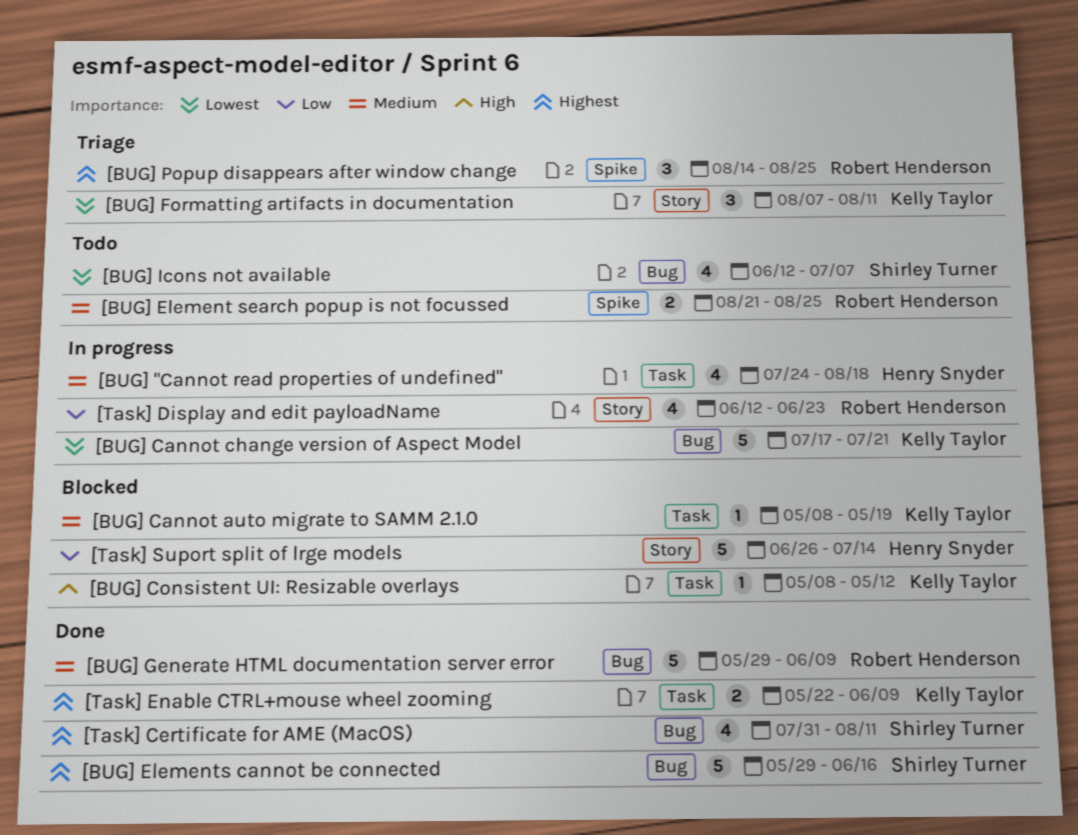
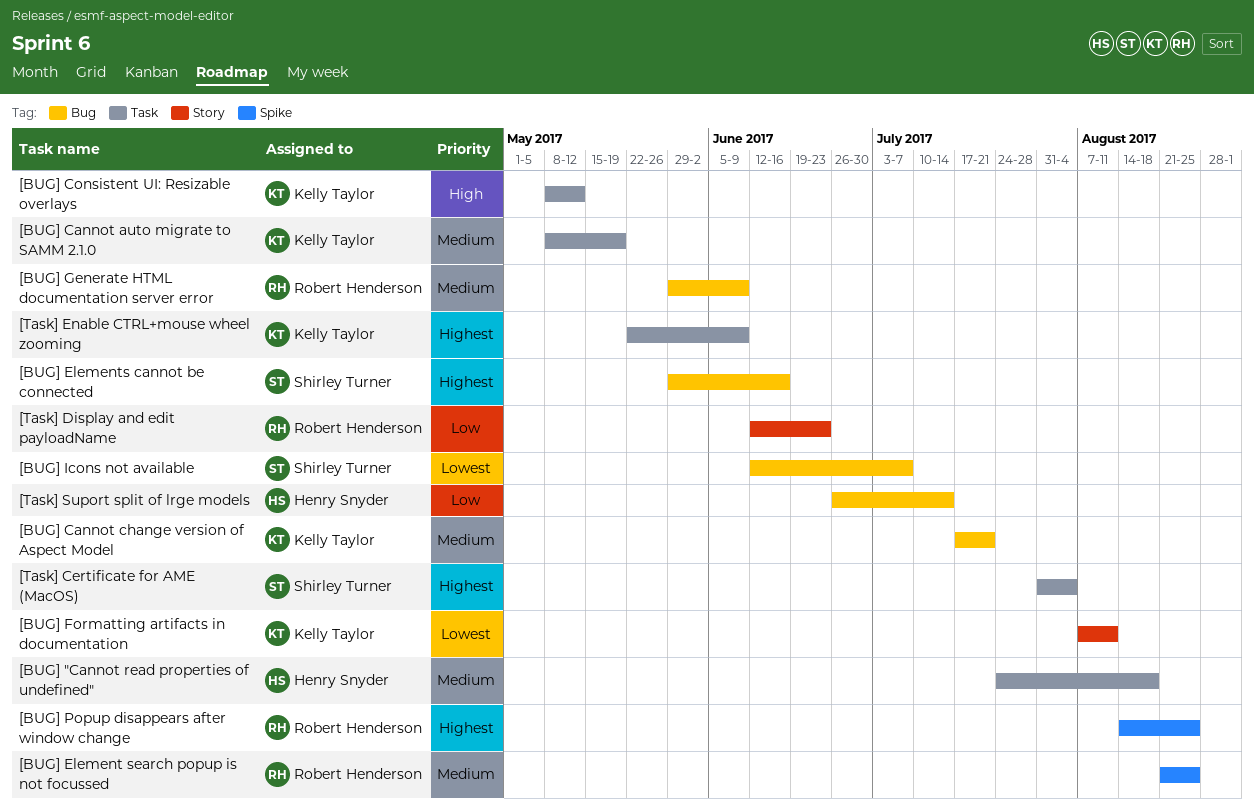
[BUG] Cannot change version of Aspect Model, priority: Lowest -> Medium
[Task] Certificate for AME (MacOS), label: Bug -> Task
[Task] Certificate for AME (MacOS), due: Aug 11 -> Aug 4
[Task] Suport split of lrge models, label: Story -> Bug

